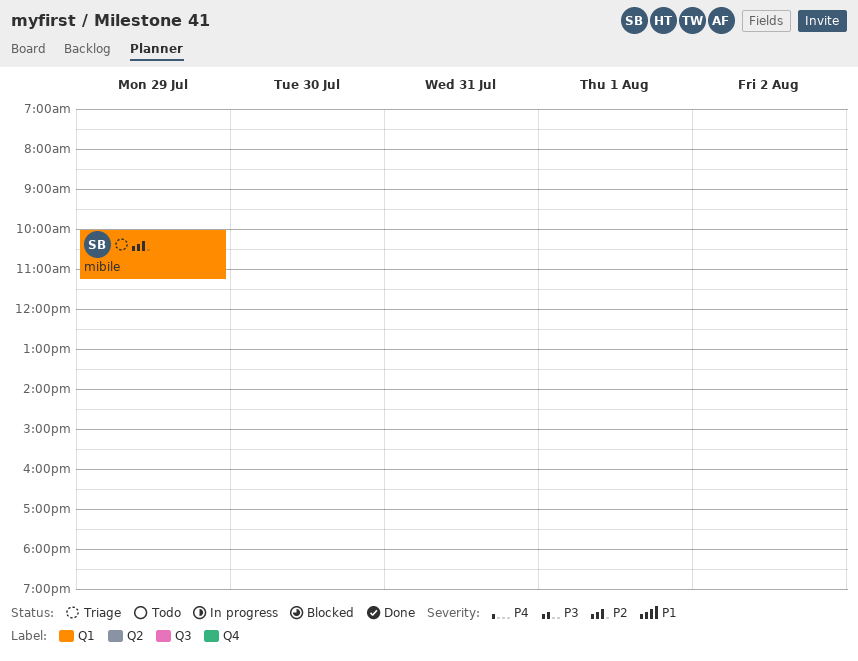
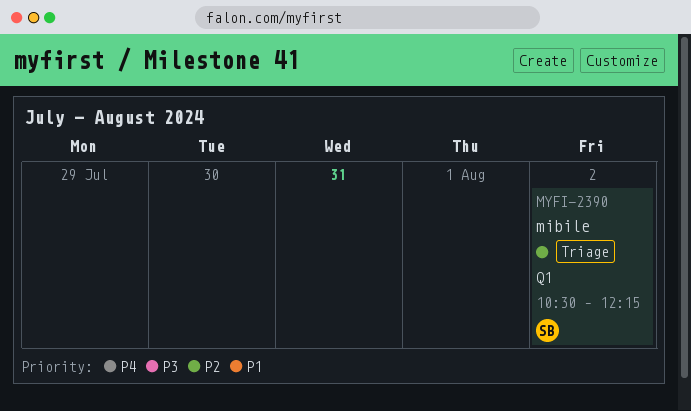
mibile, day: Jul 29 -> Aug 2
mibile, begins: 10:00 -> 10:30
mibile, ends: 11:15 -> 12:15

